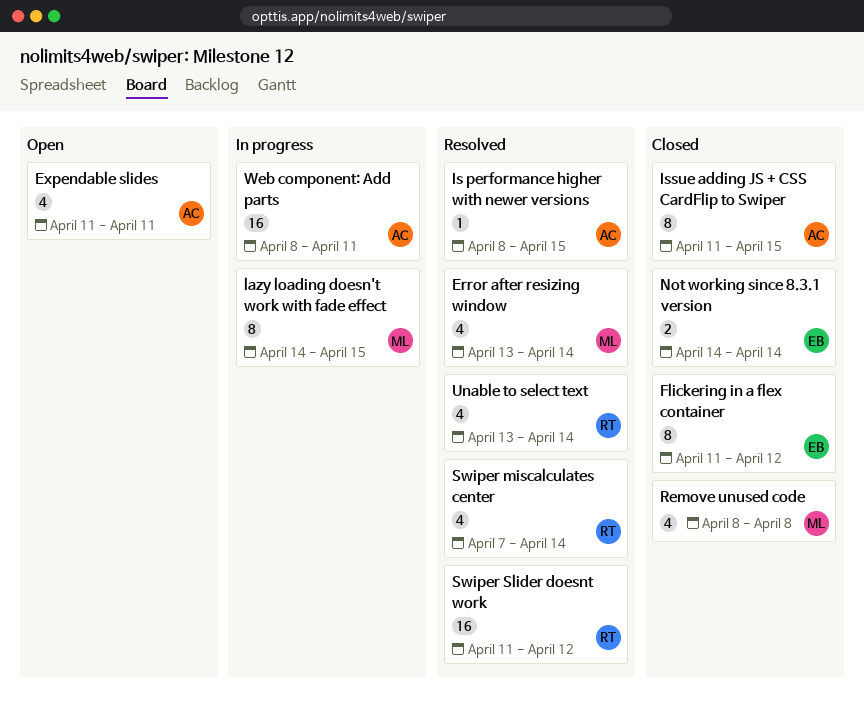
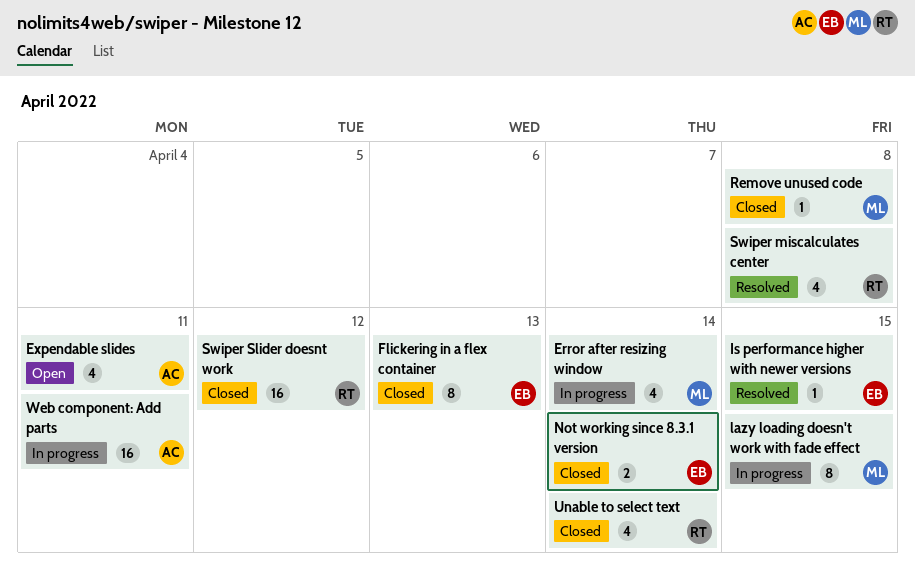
Error after resizing window, status: Resolved -> In progress
Flickering in a flex container, due: Apr 12 -> Apr 13
Is performance higher with newer versions, owner: AC -> EB
Issue adding JS + CSS CardFlip to Swiper: present -> none
Remove unused code, estimate: 4 -> 1
Swiper miscalculates center, due: Apr 14 -> Apr 8
Swiper Slider doesnt work, status: Resolved -> Closed
Unable to select text, status: Resolved -> Closed

